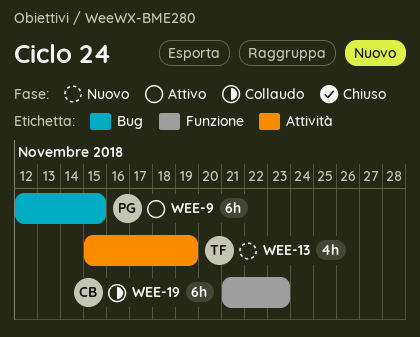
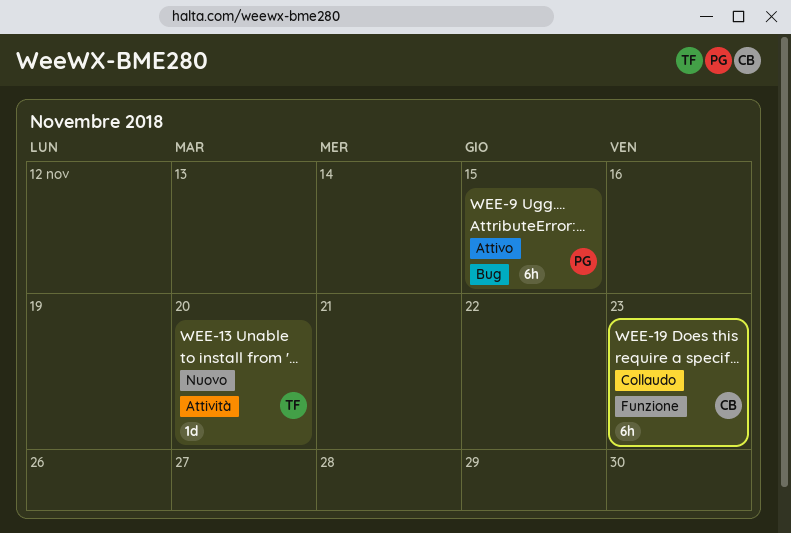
WEE-13, estimate: 4h -> 1d
WEE-13, due: Nov 19 -> Nov 20

